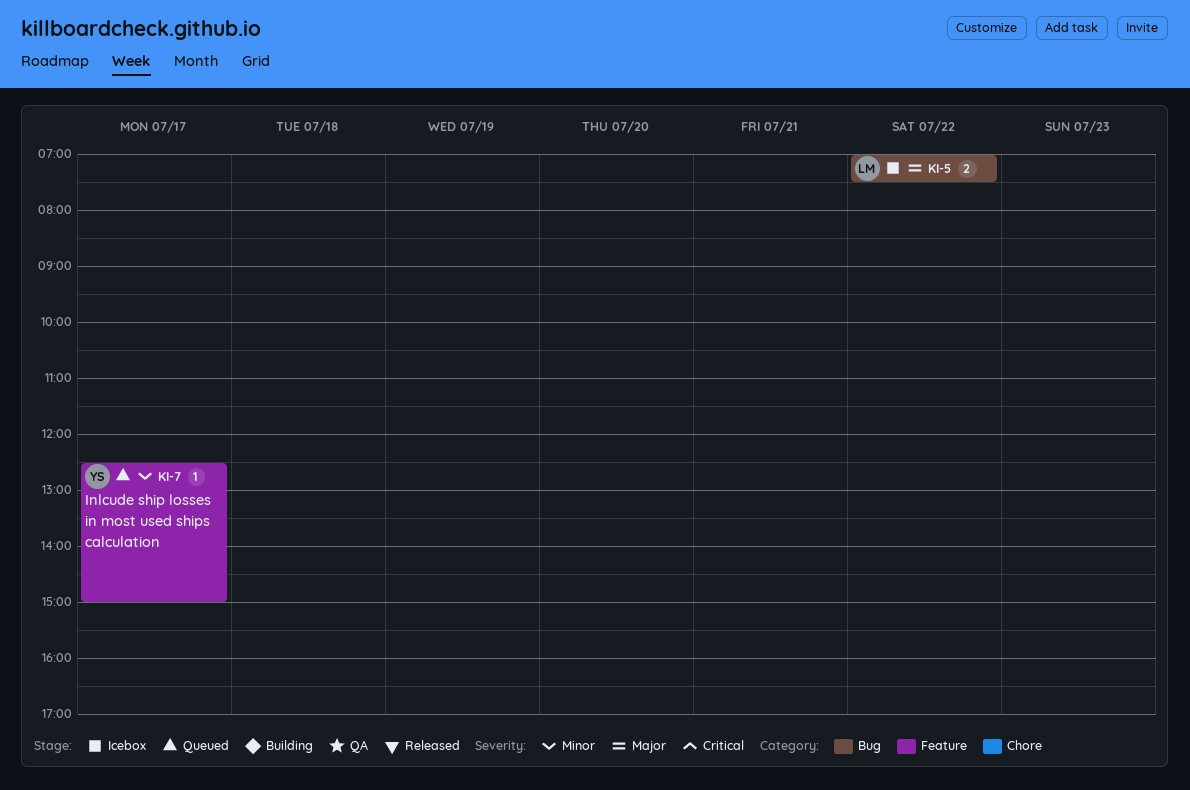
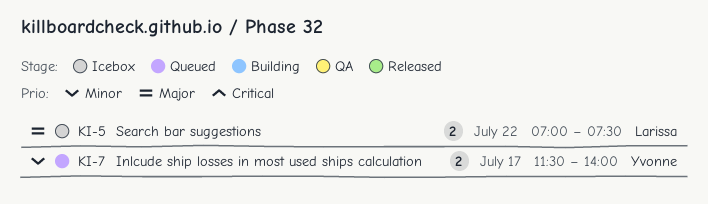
KI-7, estimate: 1 -> 2
KI-7, begins: 12:30 -> 11:30
KI-7, ends: 15:00 -> 14:00

